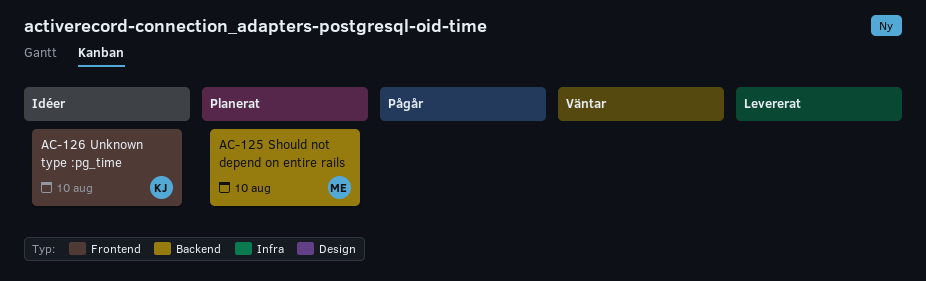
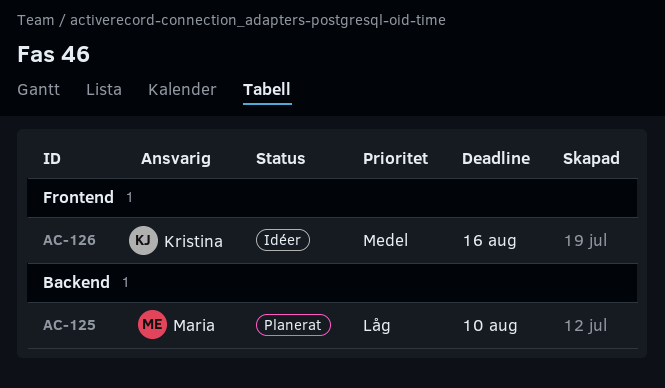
AC-126, due: Aug 10 -> Aug 16

